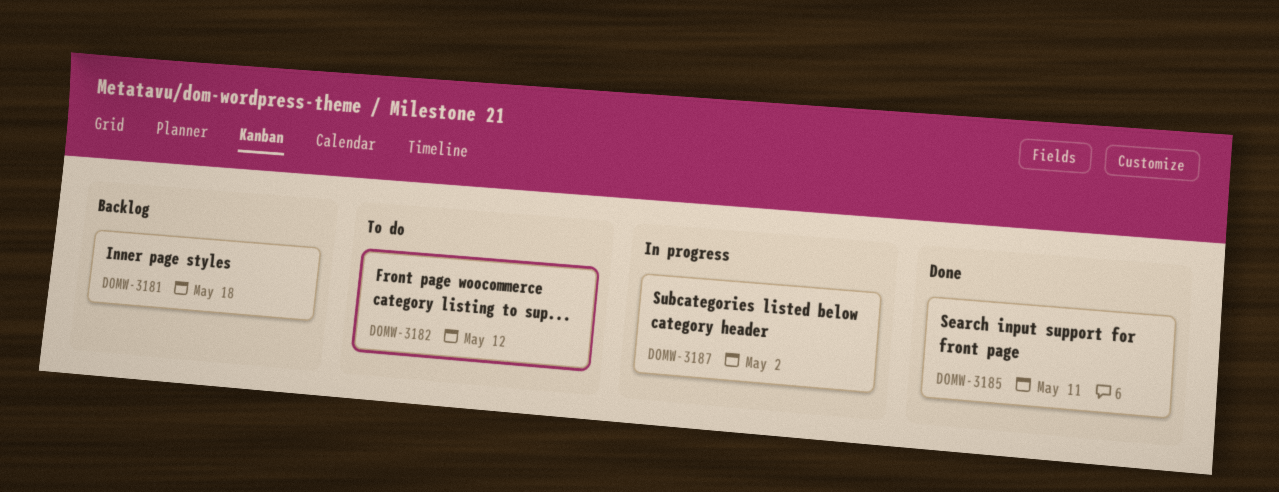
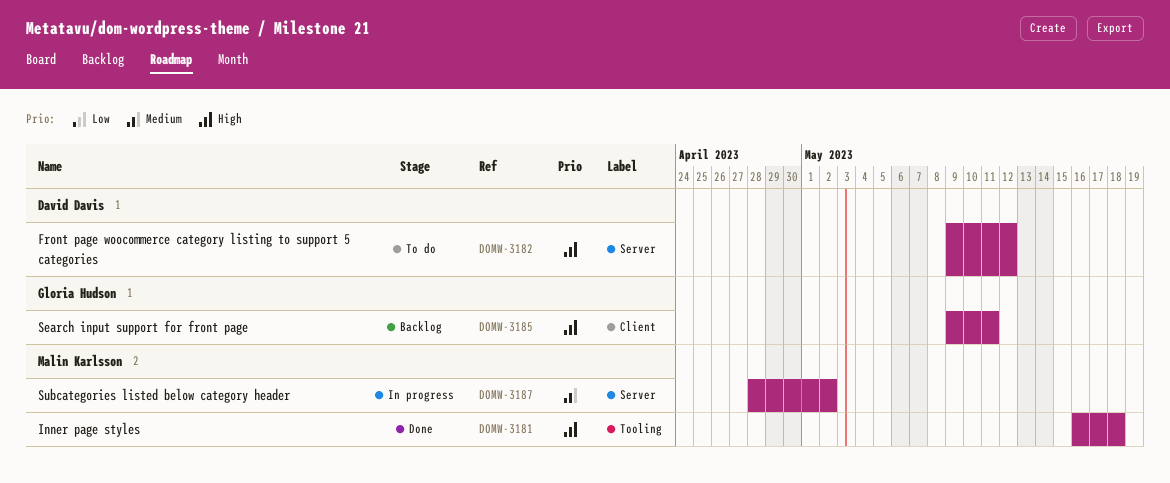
DOMW-3181, status: Backlog -> Done
DOMW-3185, status: Done -> Backlog

